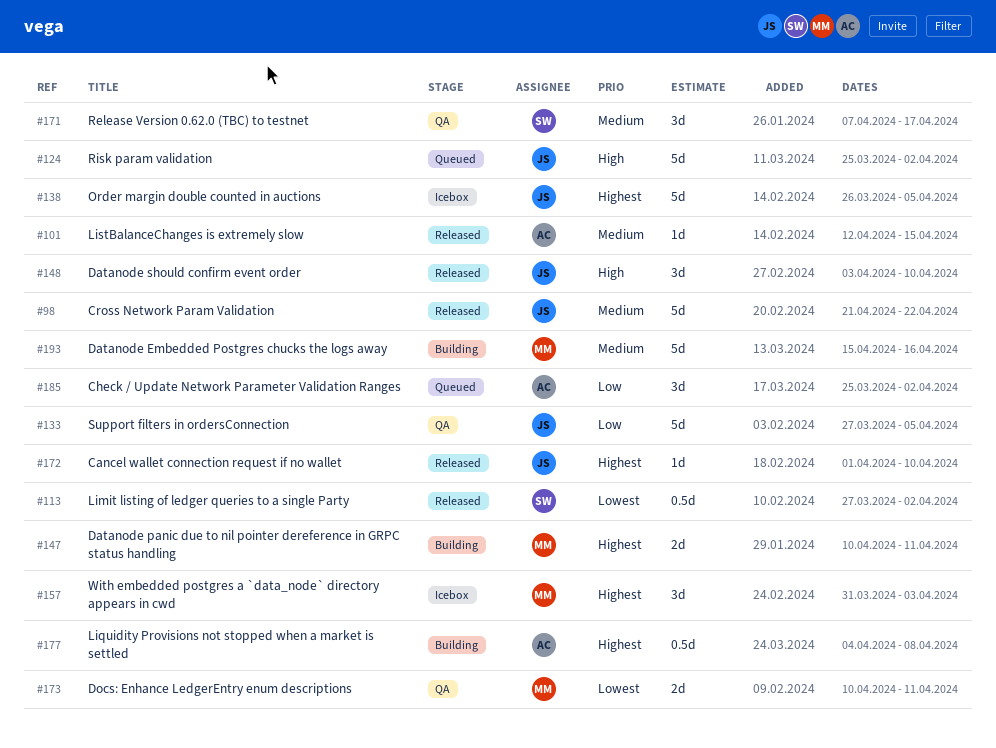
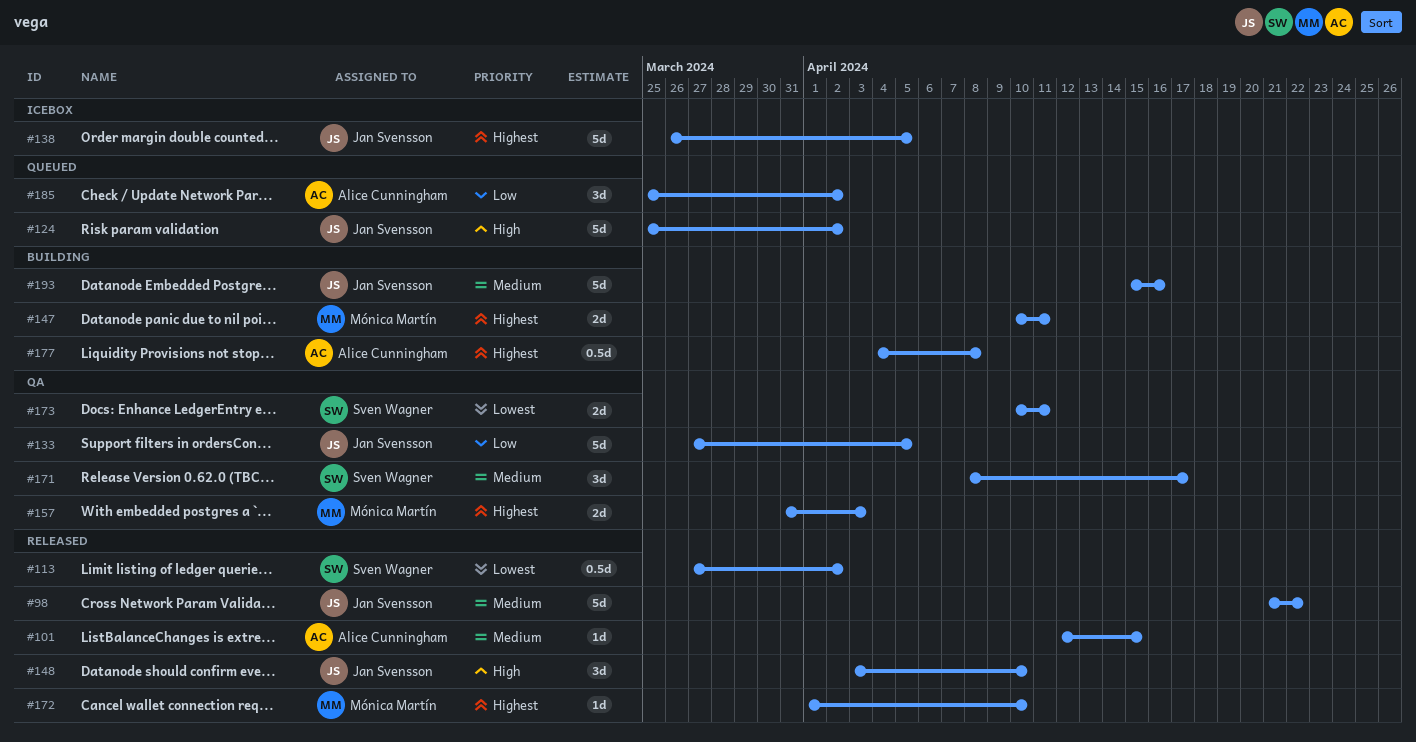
#157, status: Icebox -> QA
#157, estimate: 3d -> 2d
#171, start: Apr 7 -> Apr 8
#172, owner: Jan Svensson -> Mónica Martín
#173, owner: Mónica Martín -> Sven Wagner
#193, owner: Mónica Martín -> Jan Svensson

